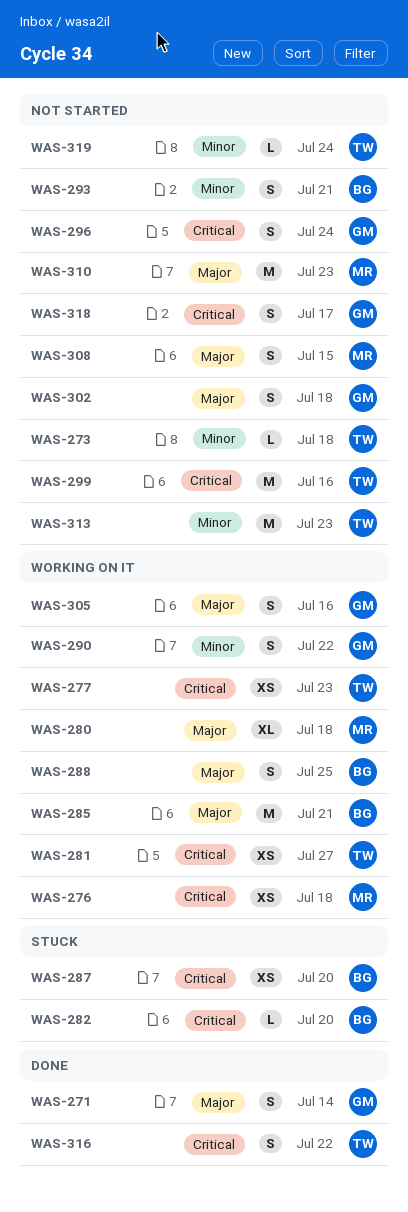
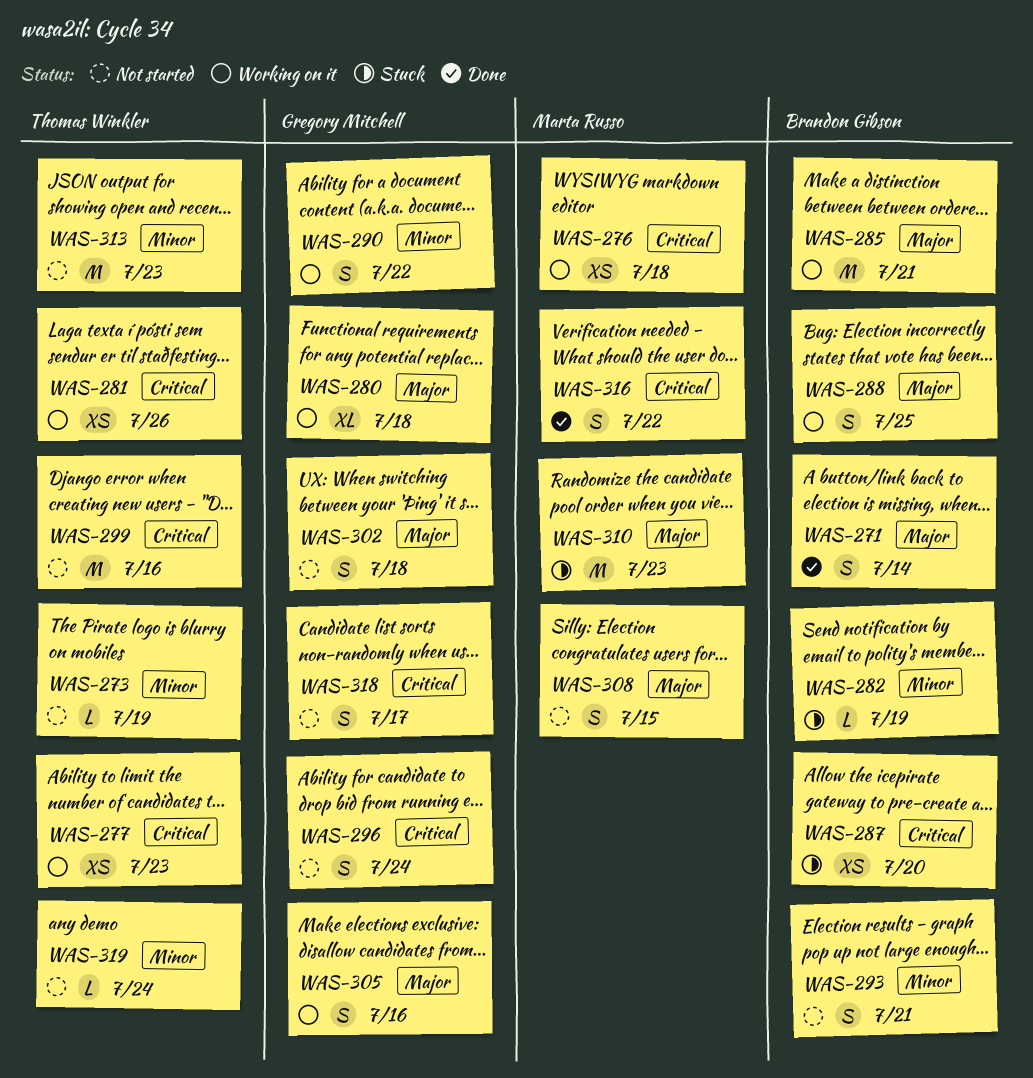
WAS-271, owner: Gregory Mitchell -> Brandon Gibson
WAS-273, due: Jul 18 -> Jul 19
WAS-280, owner: Marta Russo -> Gregory Mitchell
WAS-281, due: Jul 27 -> Jul 26
WAS-282, priority: Critical -> Minor
WAS-282, due: Jul 20 -> Jul 19
WAS-310, status: Not started -> Stuck
WAS-316, owner: Thomas Winkler -> Marta Russo

